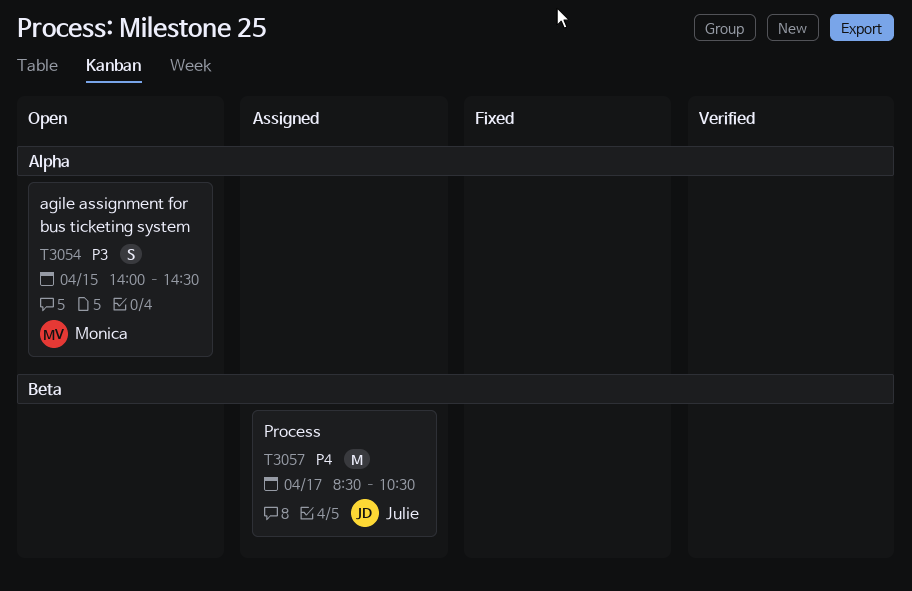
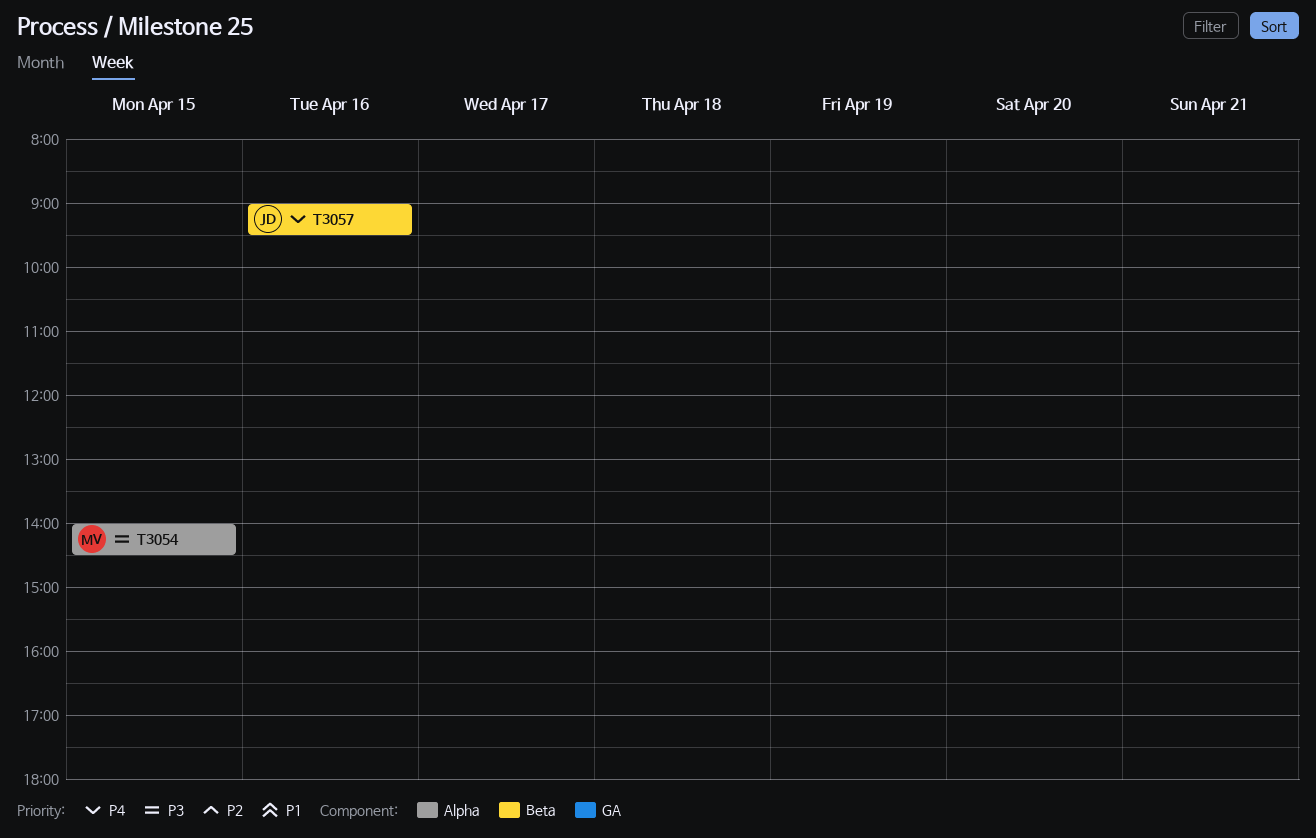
T3057, day: Apr 17 -> Apr 16
T3057, begins: 08:30 -> 09:00
T3057, ends: 10:30 -> 09:30

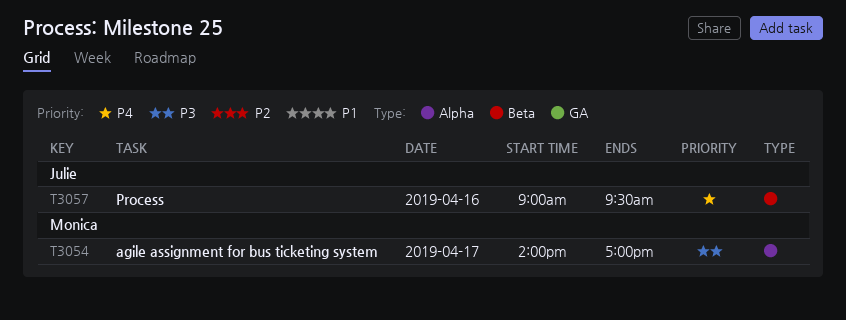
T3054, day: Apr 15 -> Apr 17
T3054, ends: 14:30 -> 17:00

